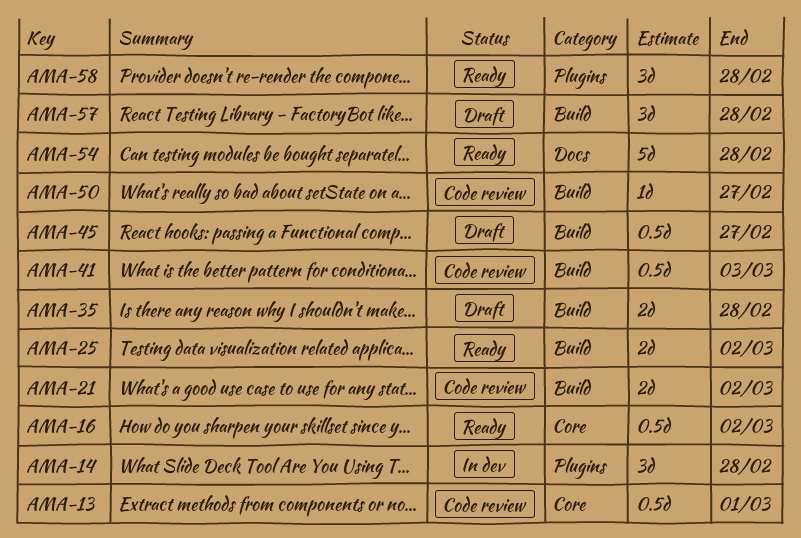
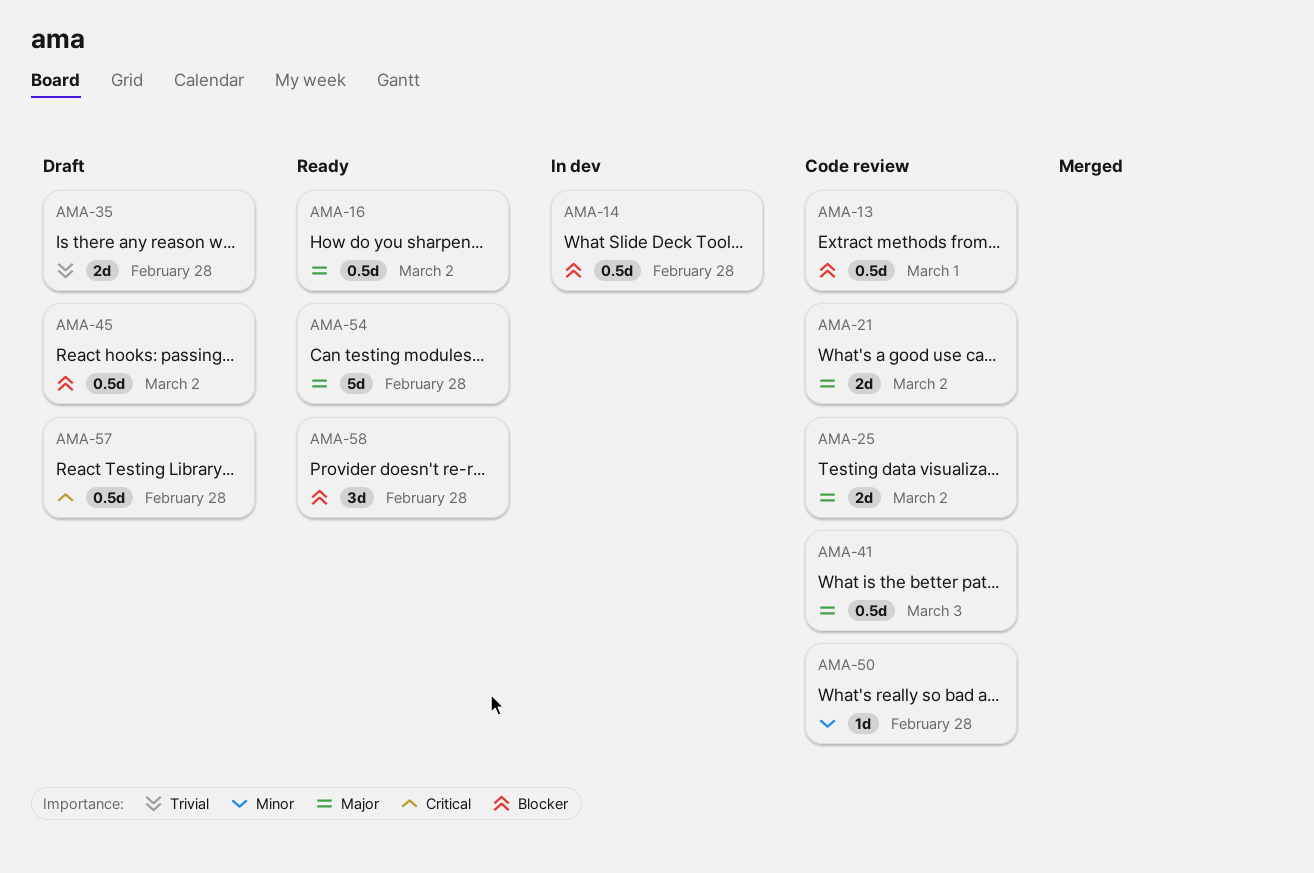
AMA-14, estimate: 3d -> 0.5d
AMA-25, status: Ready -> Code review
AMA-45, due: Feb 27 -> Mar 2
AMA-50, due: Feb 27 -> Feb 28
AMA-57, estimate: 3d -> 0.5d

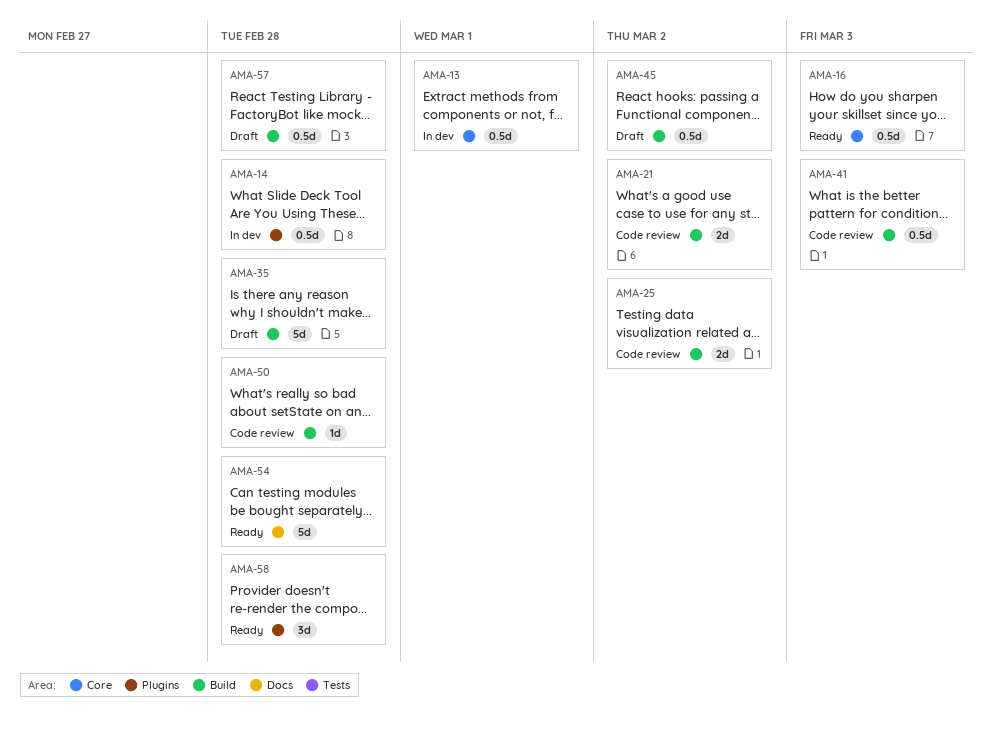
AMA-13, status: Code review -> In dev
AMA-16, due: Mar 2 -> Mar 3
AMA-35, estimate: 2d -> 5d

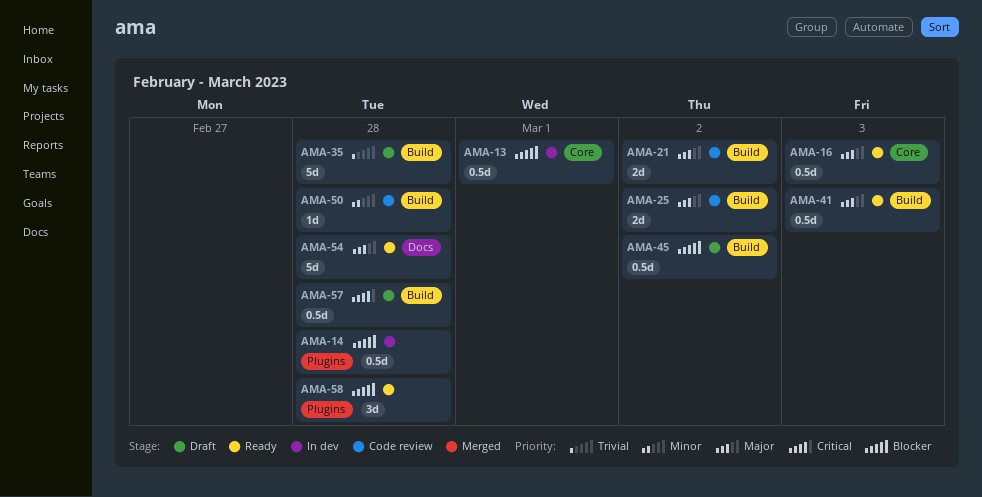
AMA-41, status: Code review -> Ready

